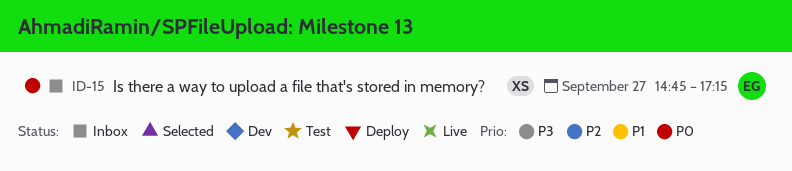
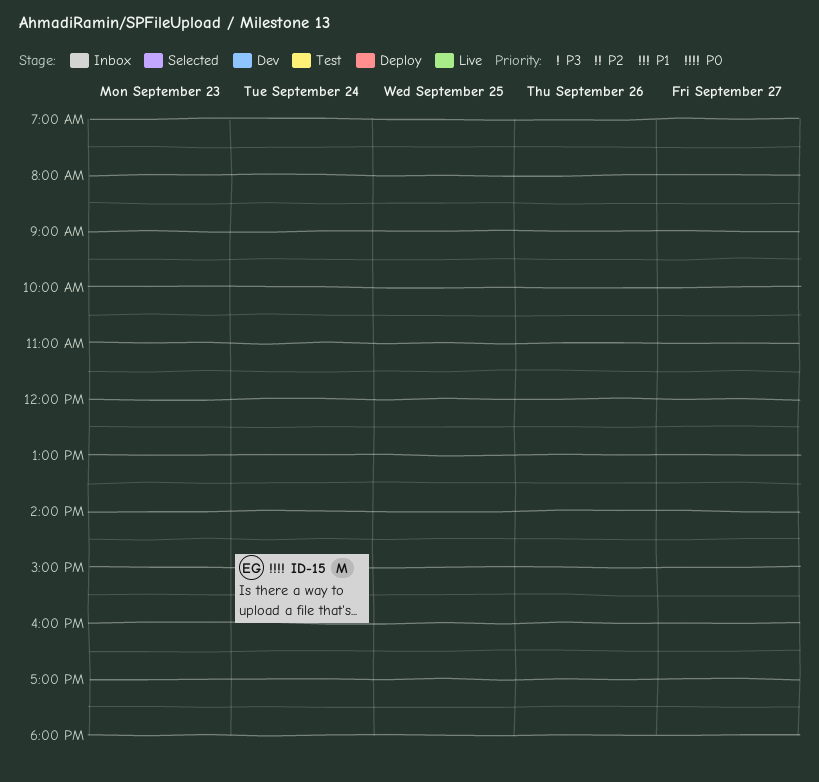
ID-15, estimate: XS -> M
ID-15, day: Sep 27 -> Sep 24
ID-15, ends: 17:15 -> 16:00

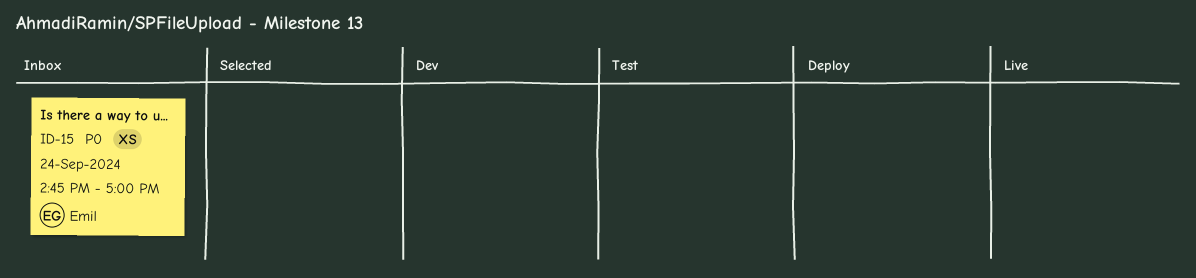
ID-15, estimate: M -> XS
ID-15, ends: 16:00 -> 17:00

